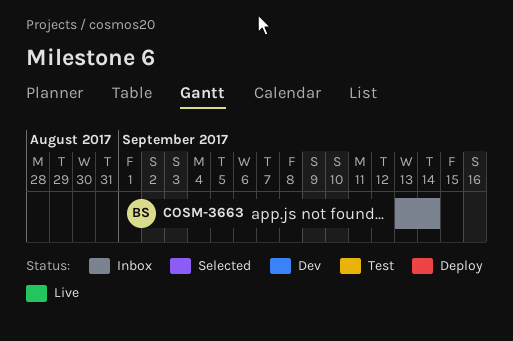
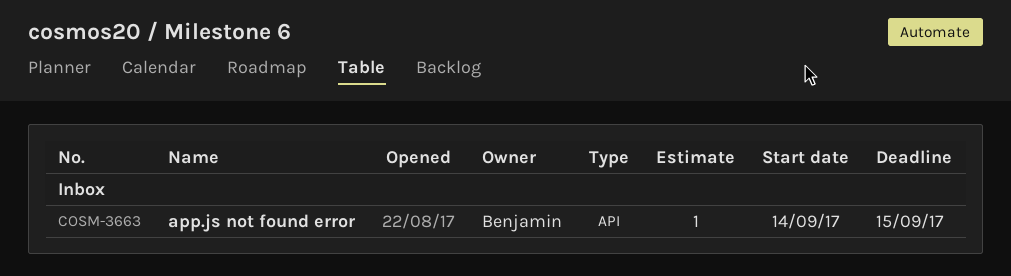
COSM-3663, start: Sep 13 -> Sep 14
COSM-3663, due: Sep 14 -> Sep 15

